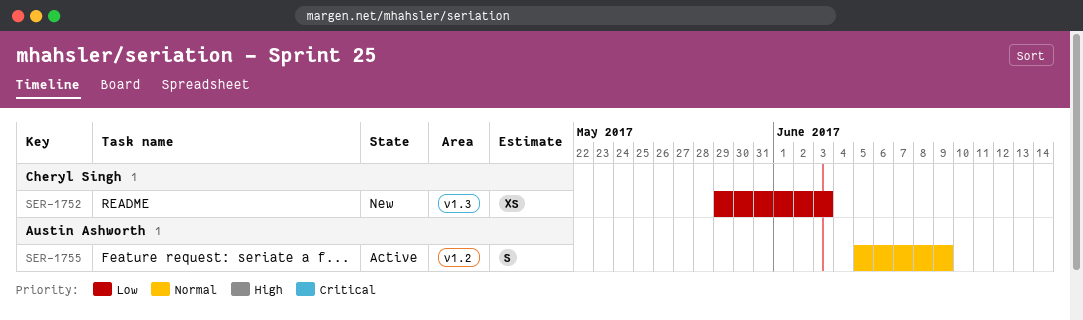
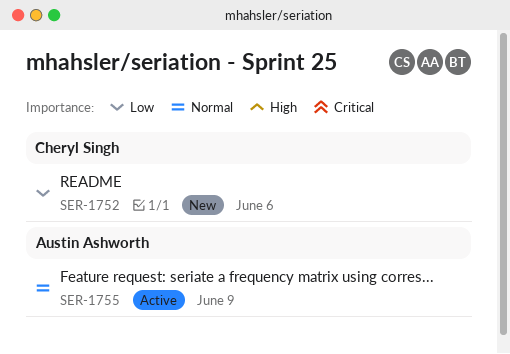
SER-1752, due: Jun 3 -> Jun 6

